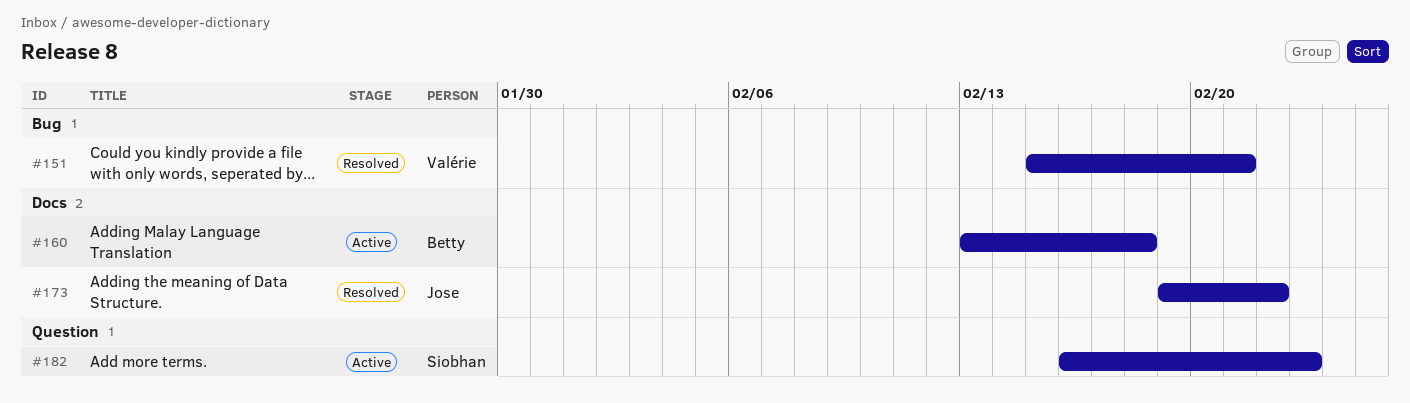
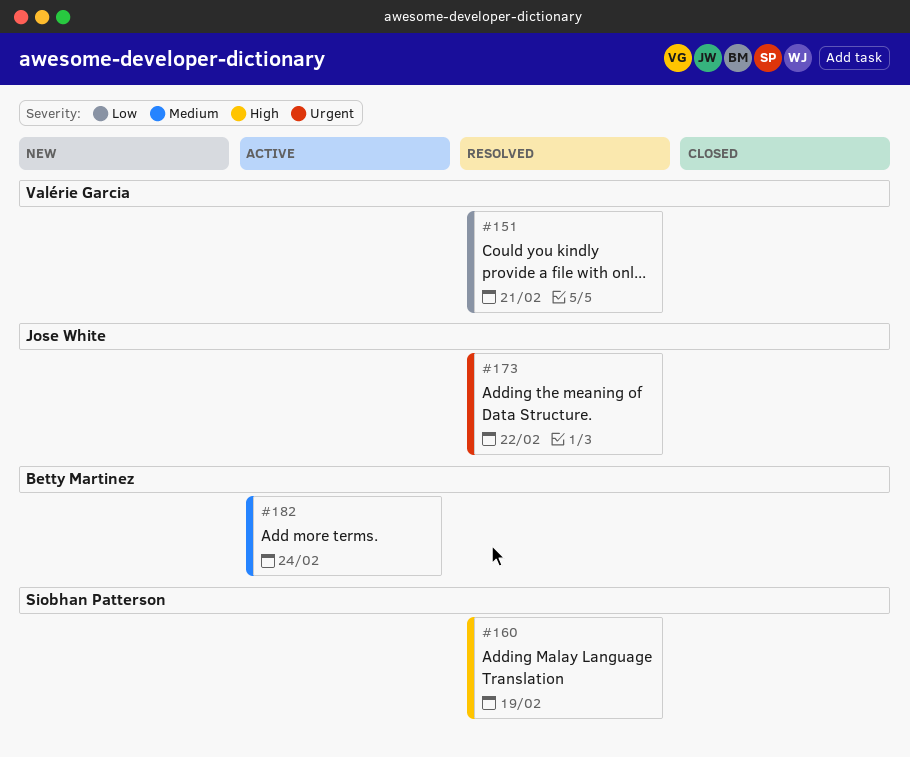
#160, status: Active -> Resolved
#160, owner: Betty Martinez -> Siobhan Patterson
#160, due: Feb 18 -> Feb 19
#182, owner: Siobhan Patterson -> Betty Martinez
#182, due: Feb 23 -> Feb 24

